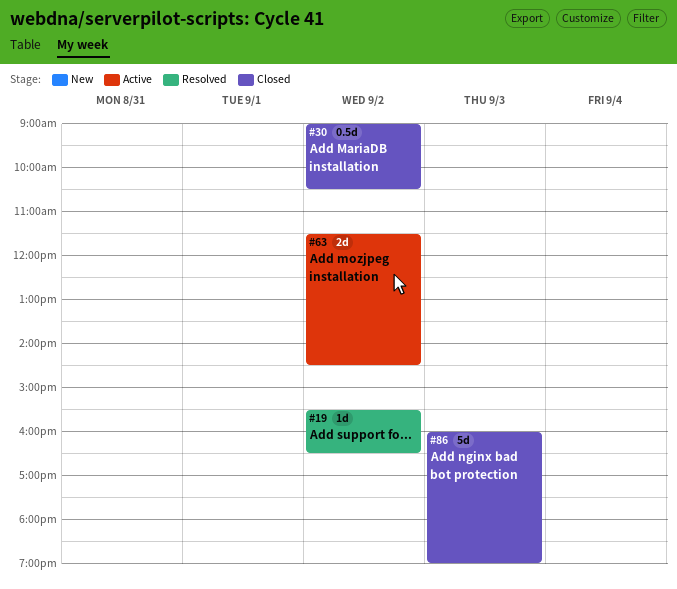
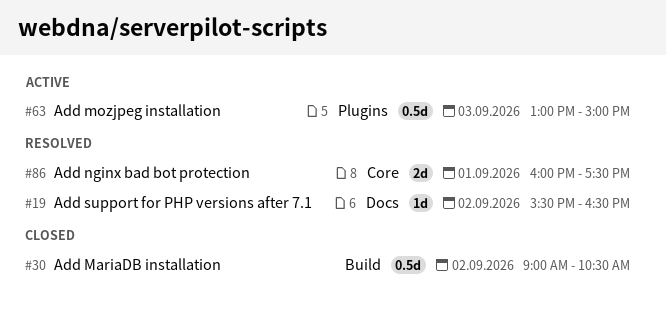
#63, estimate: 2d -> 0.5d
#63, day: Sep 2 -> Sep 3
#63, begins: 11:30 -> 13:00
#63, ends: 14:30 -> 15:00
#86, status: Closed -> Resolved
#86, estimate: 5d -> 2d
#86, day: Sep 3 -> Sep 1
#86, ends: 19:00 -> 17:30

